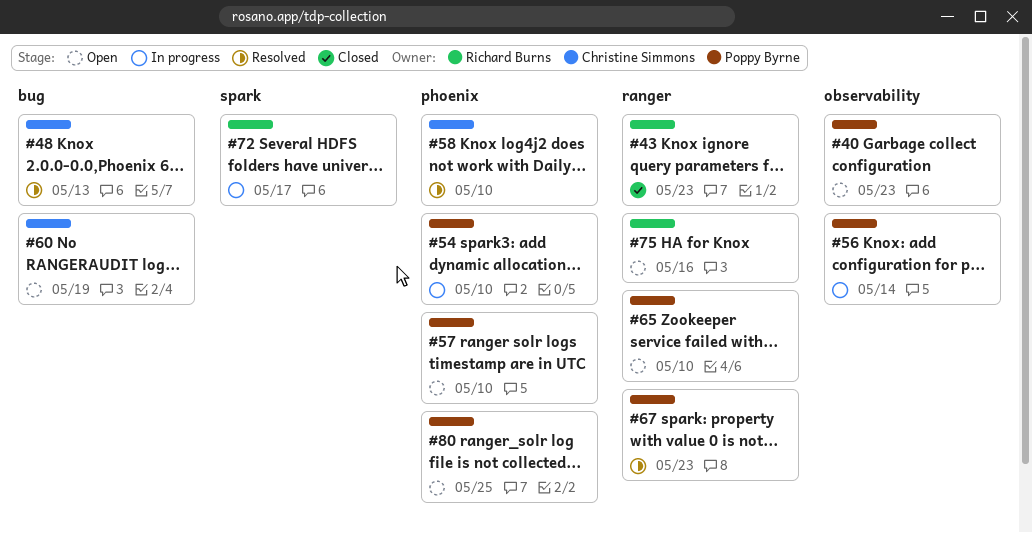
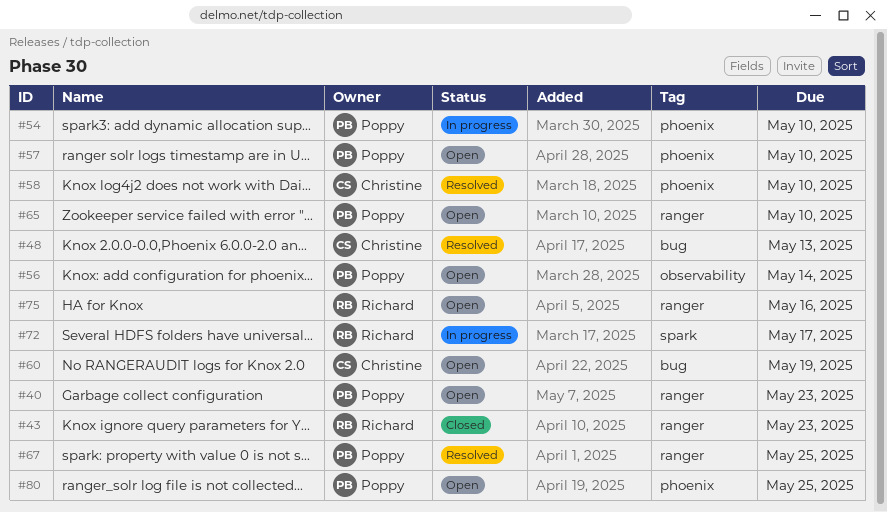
#40, label: observability -> ranger
#56, status: In progress -> Open
#67, due: May 23 -> May 25

